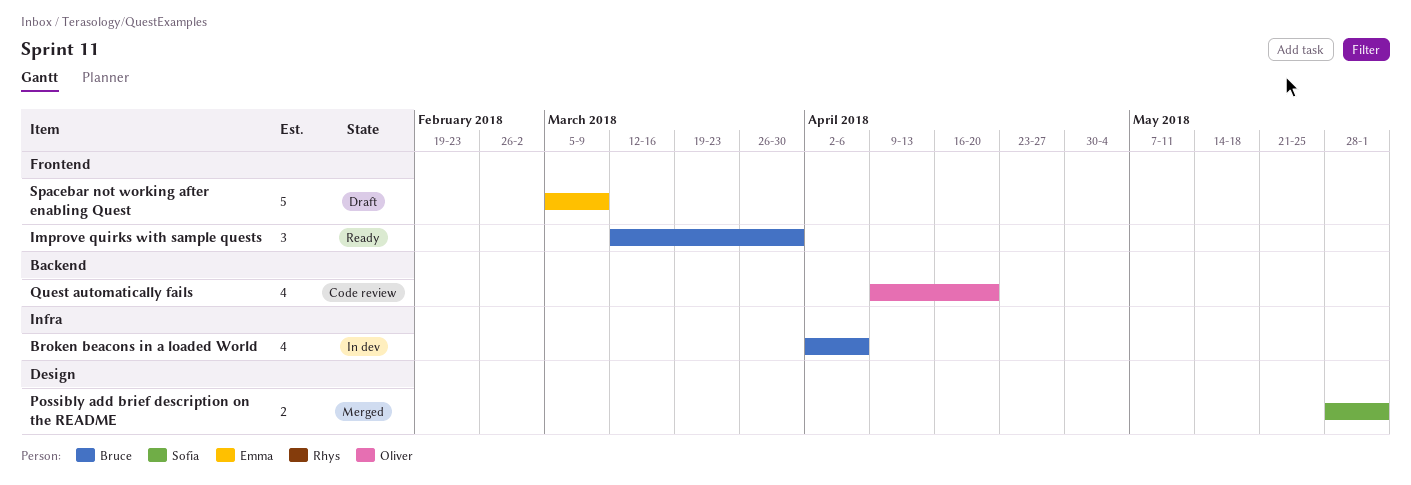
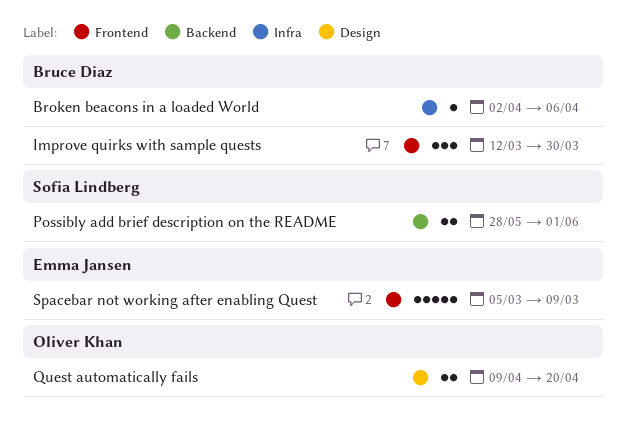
Broken beacons in a loaded World, estimate: 4 -> 1
Possibly add brief description on the README, label: Design -> Backend
Quest automatically fails, label: Backend -> Design
Quest automatically fails, estimate: 4 -> 2

